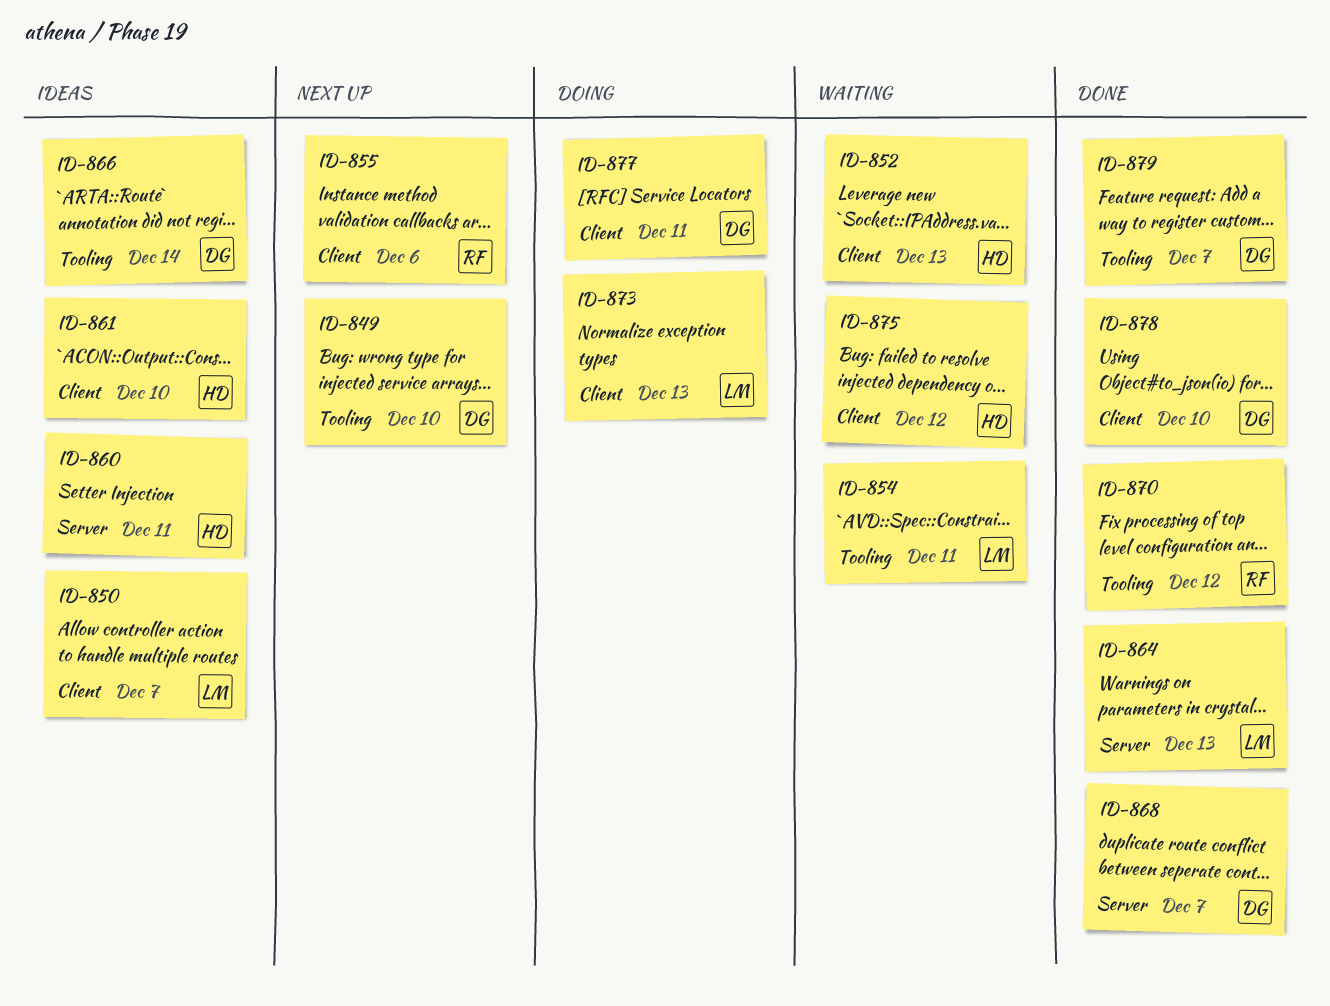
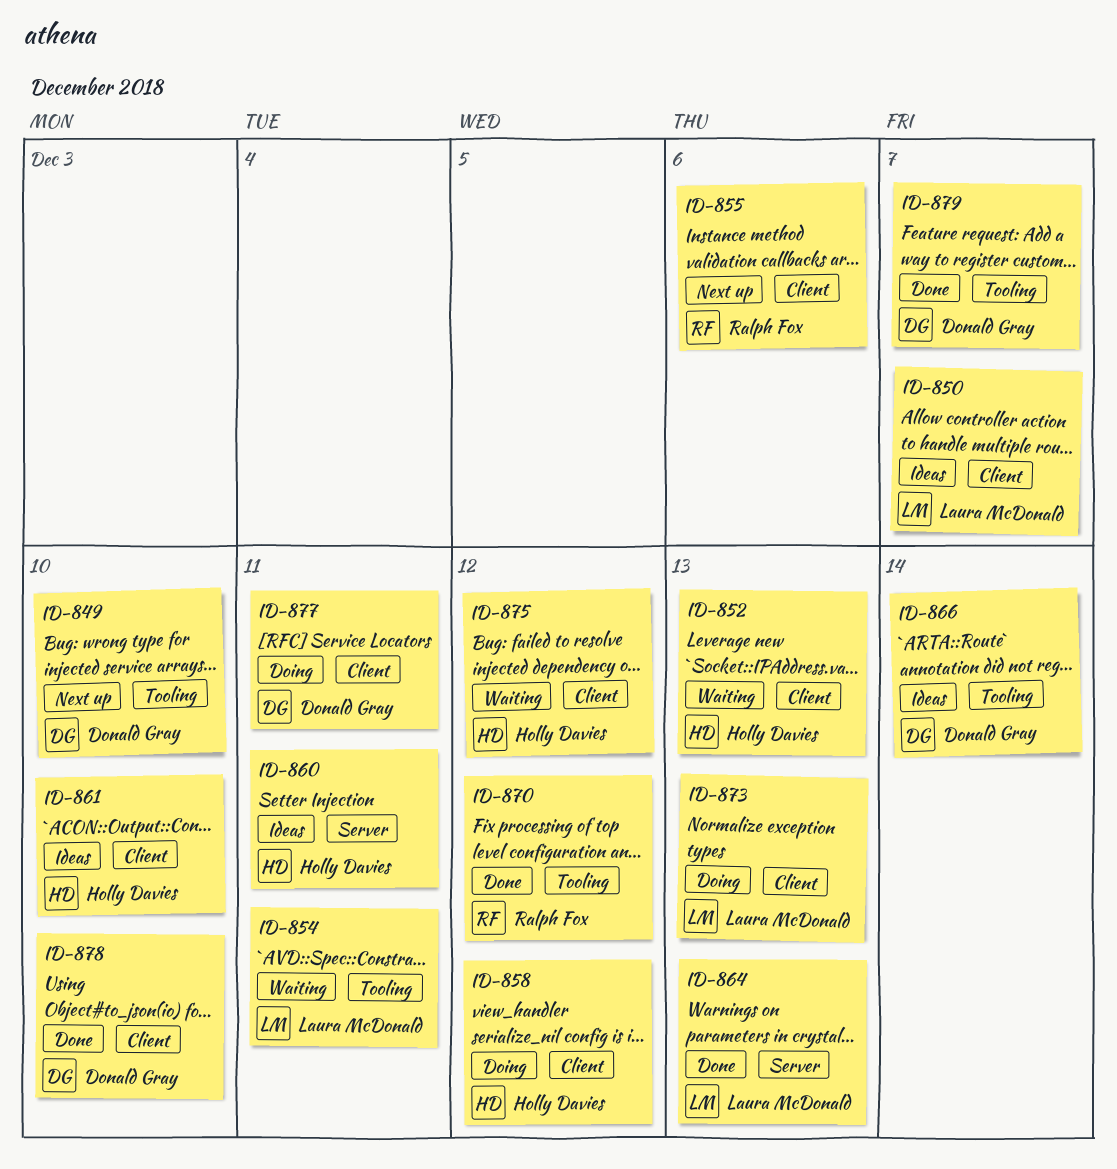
ID-858: none -> present
ID-868: present -> none

